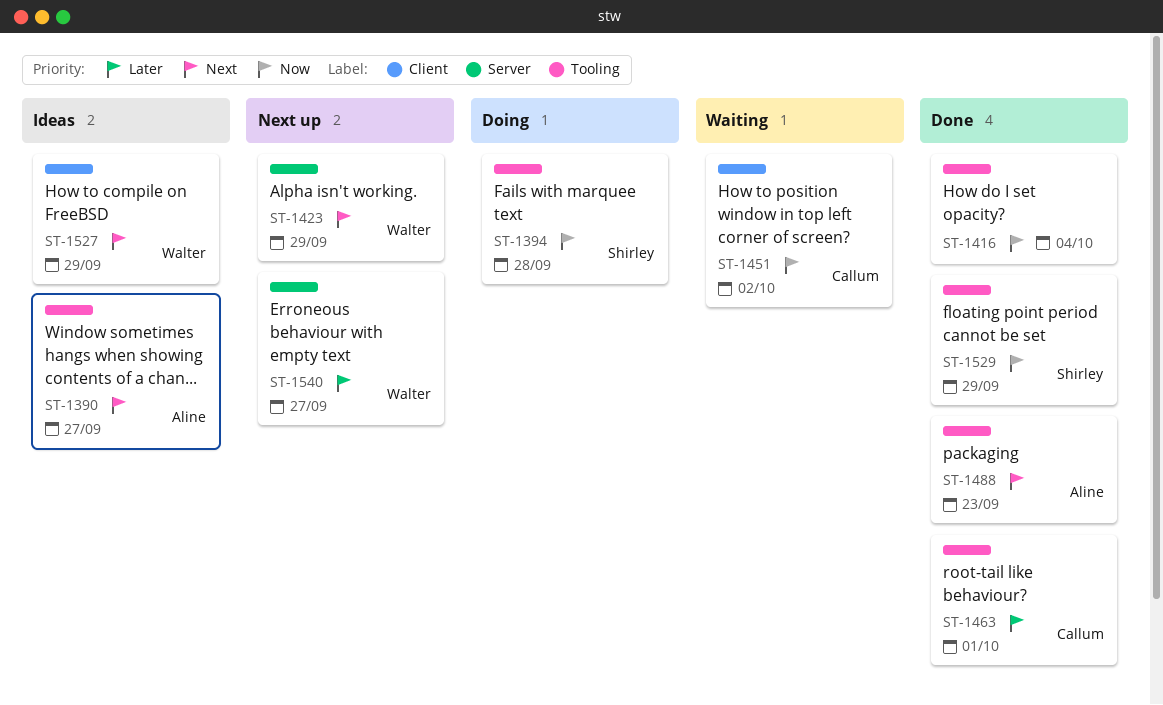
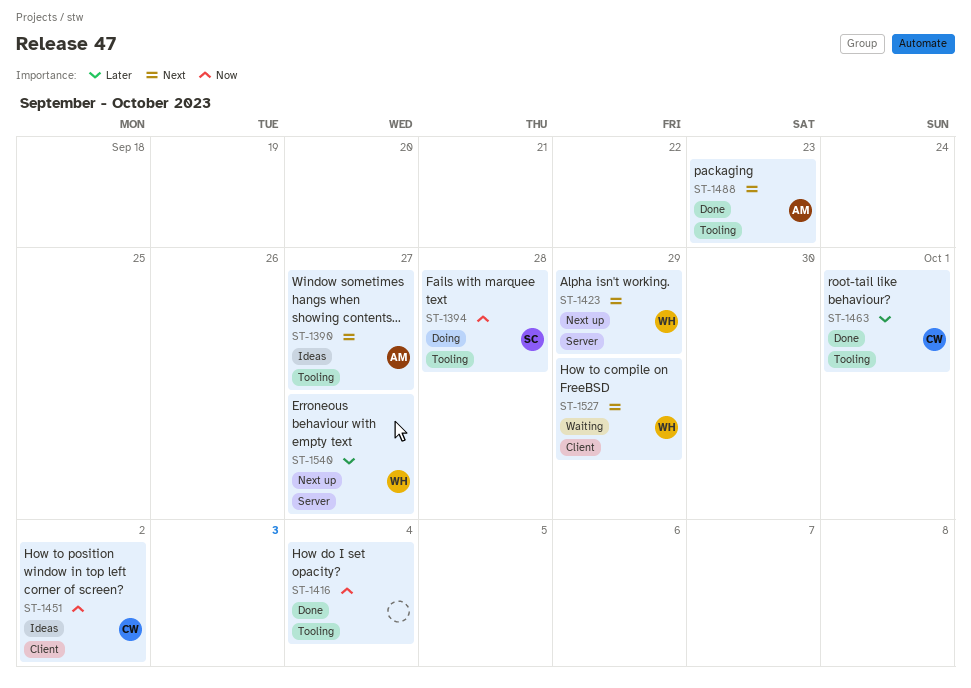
ST-1451, status: Waiting -> Ideas
ST-1527, status: Ideas -> Waiting
ST-1529: present -> none

